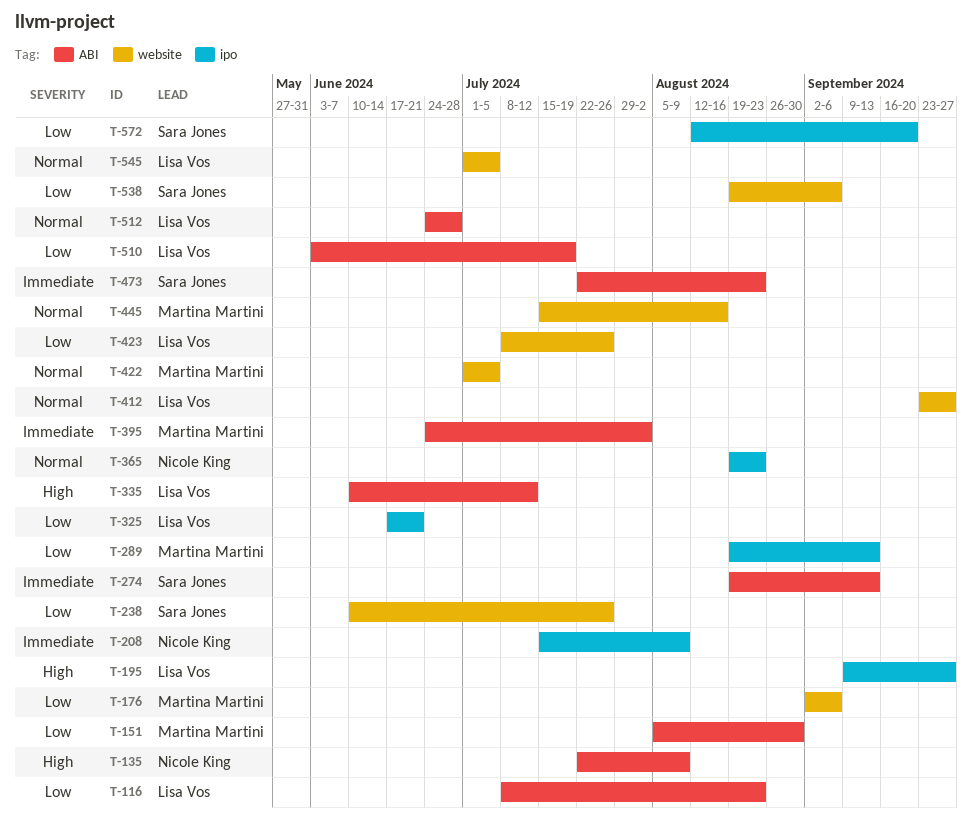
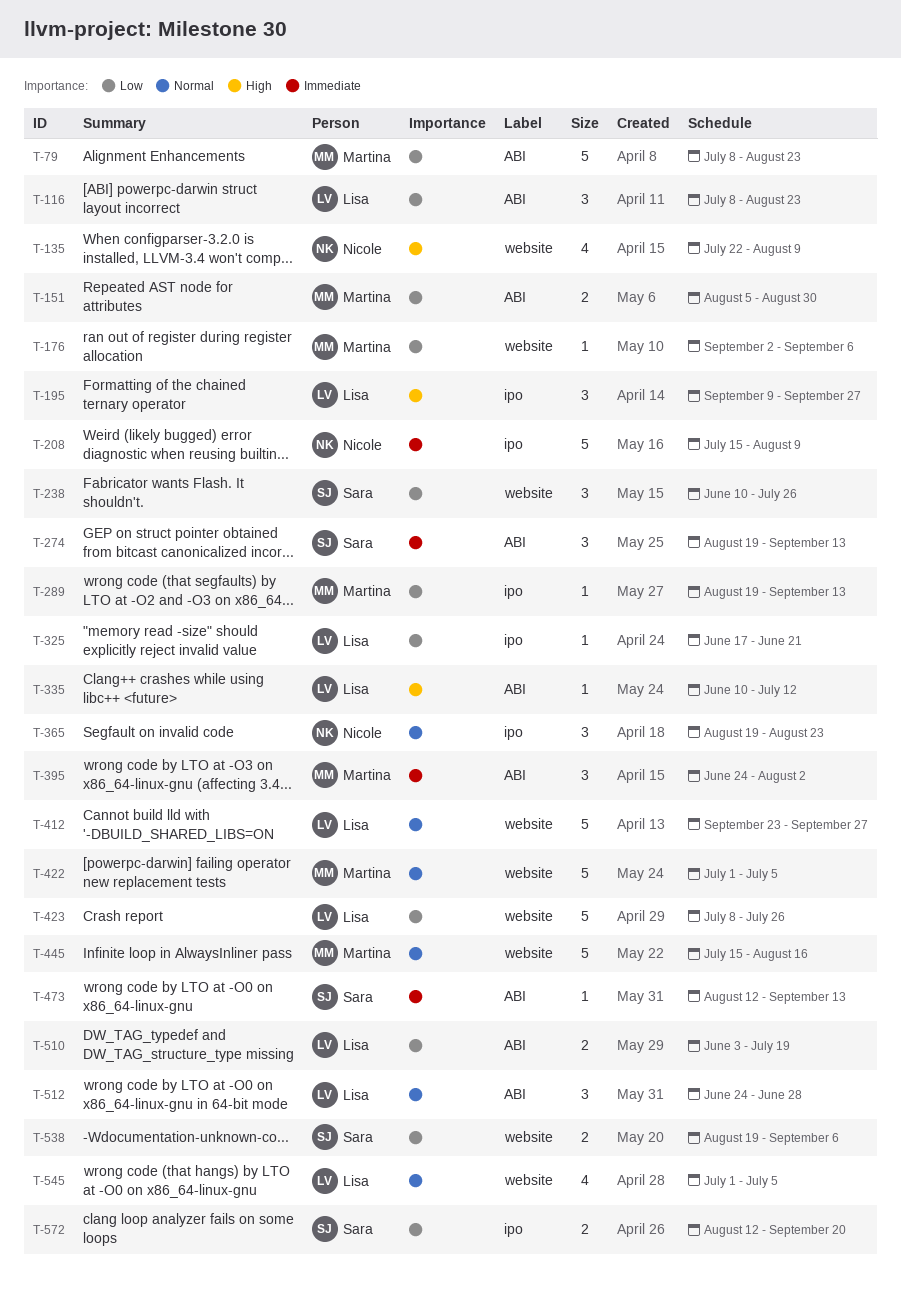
T-79: none -> present
T-135, label: ABI -> website
T-473, start: Jul 22 -> Aug 12
T-473, due: Aug 23 -> Sep 13

